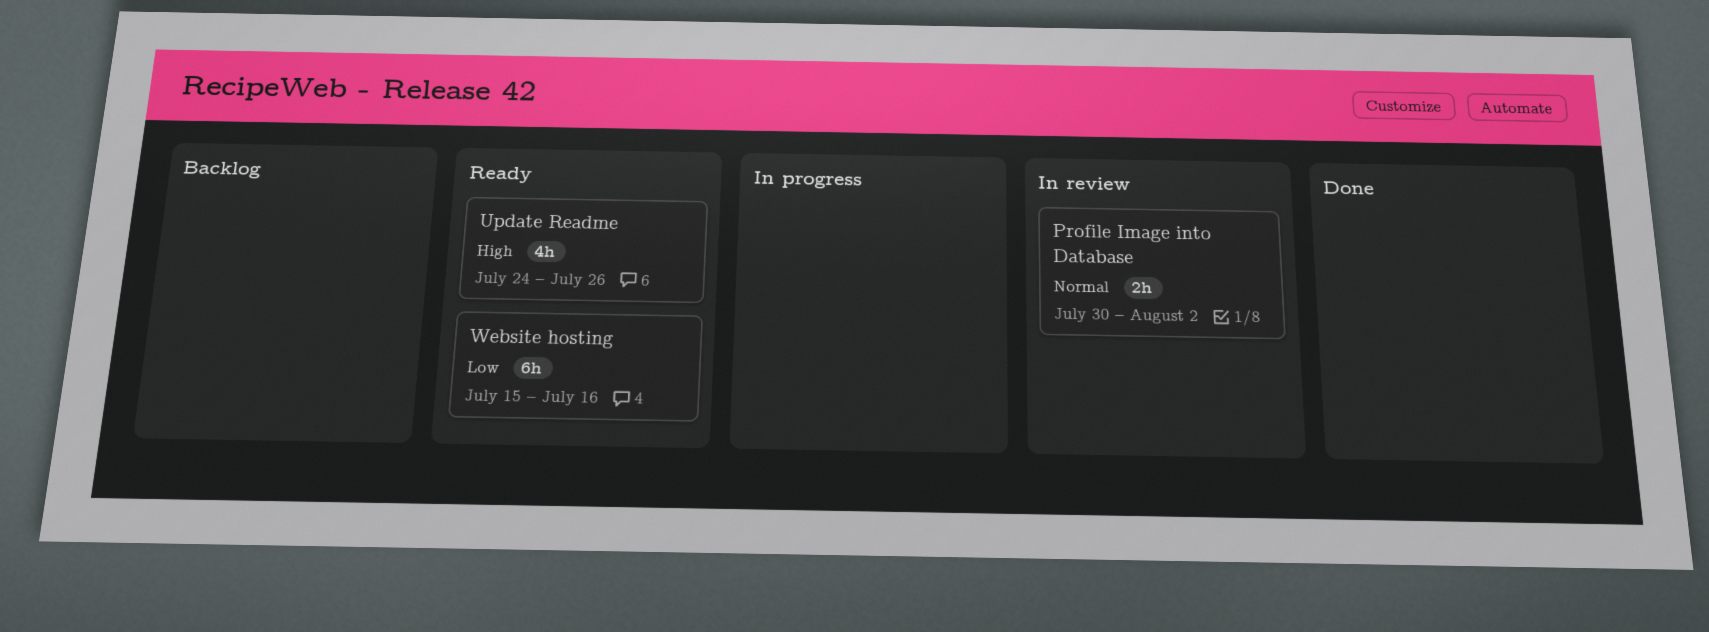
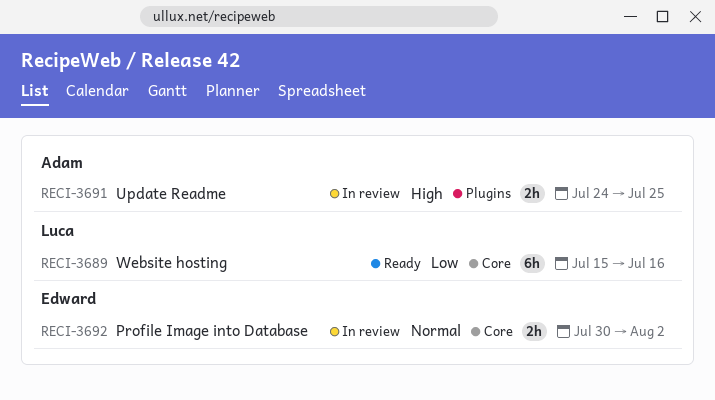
Update Readme, status: Ready -> In review
Update Readme, estimate: 4h -> 2h
Update Readme, due: Jul 26 -> Jul 25

